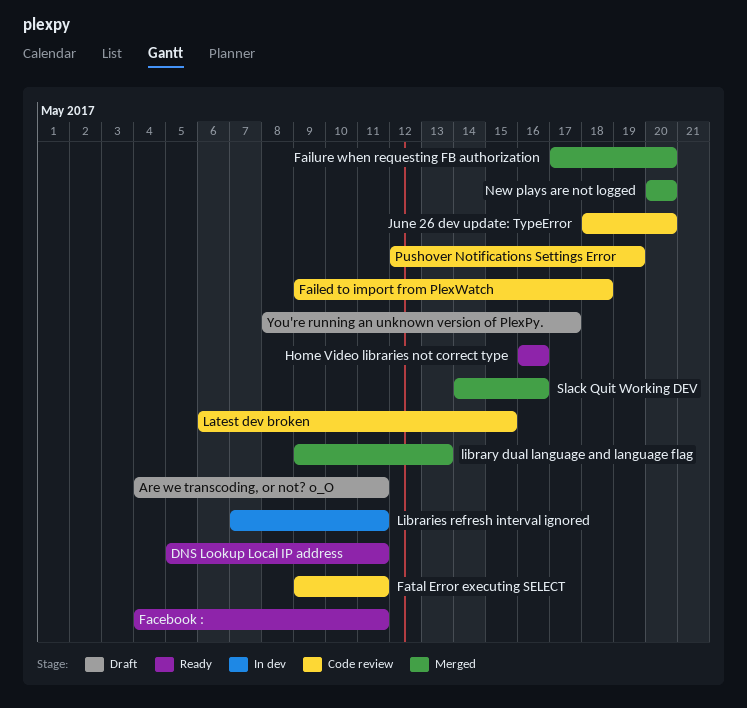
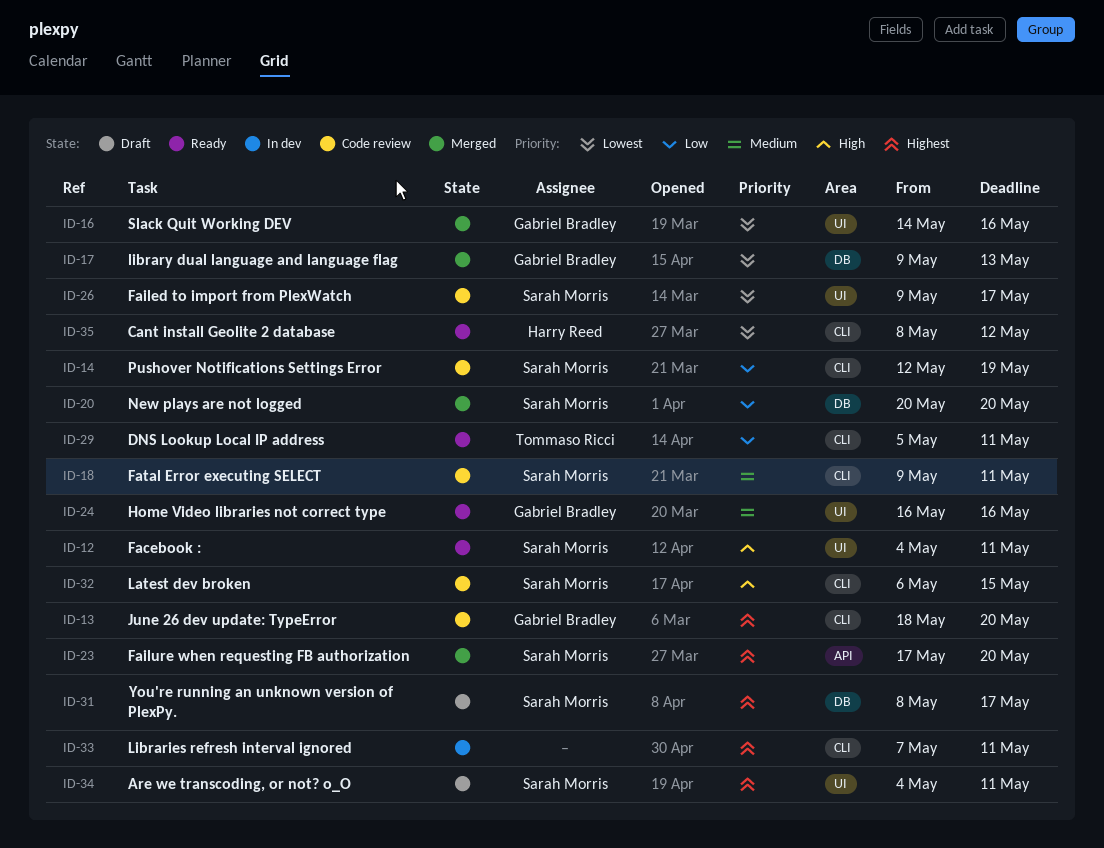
Cant install Geolite 2 database: none -> present
Failed to import from PlexWatch, due: May 18 -> May 17

